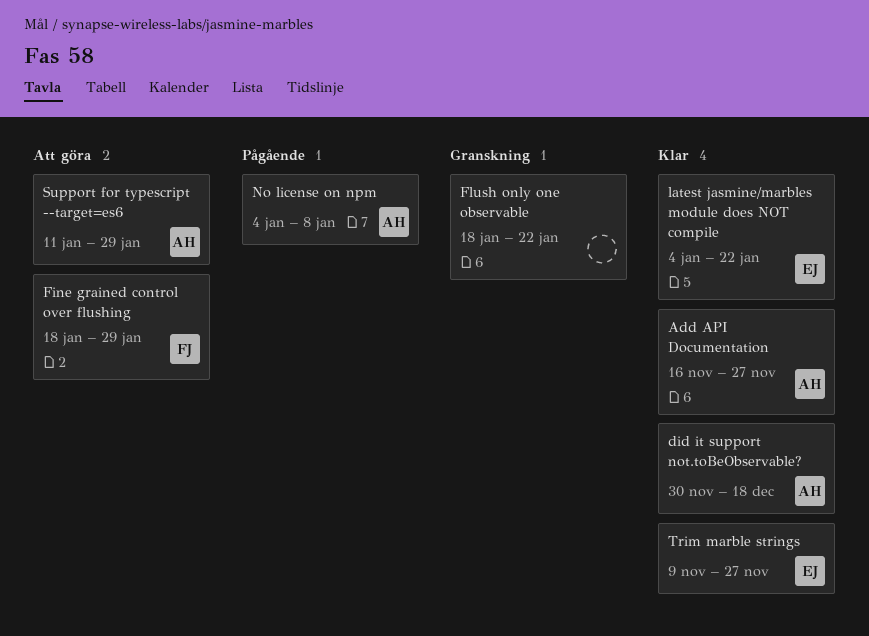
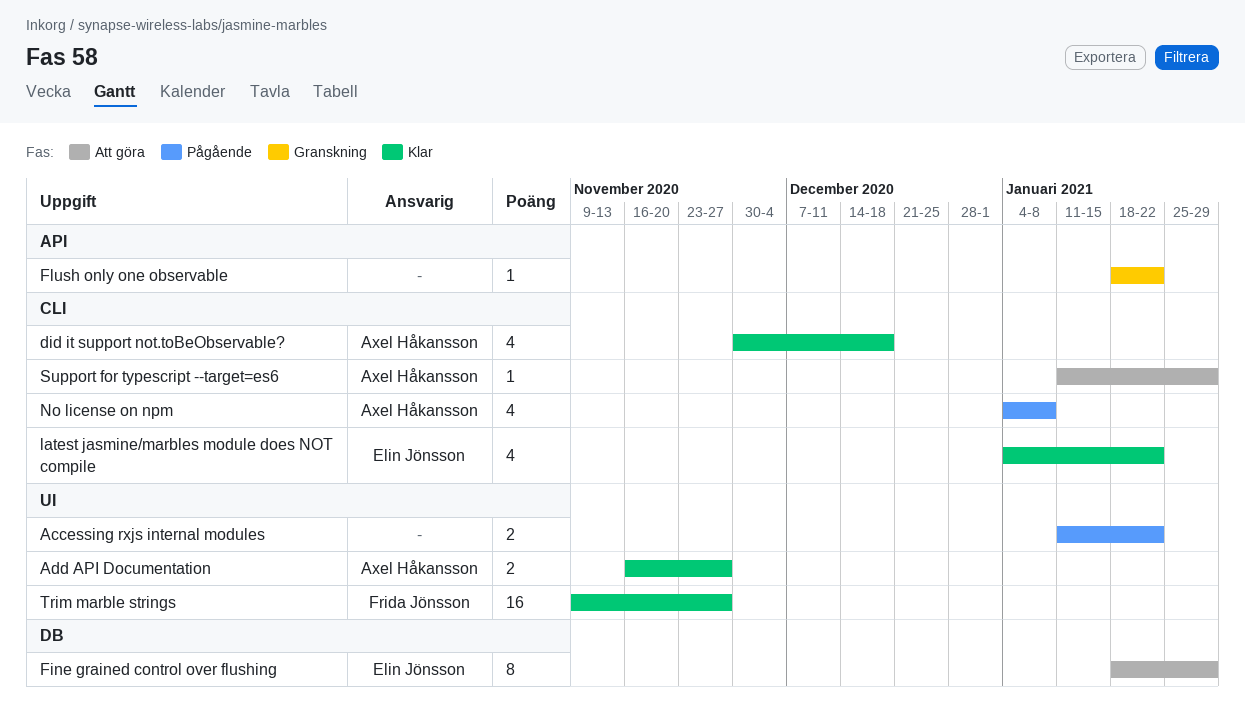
Accessing rxjs internal modules: none -> present
Fine grained control over flushing, owner: Frida Jönsson -> Elin Jönsson
Trim marble strings, owner: Elin Jönsson -> Frida Jönsson

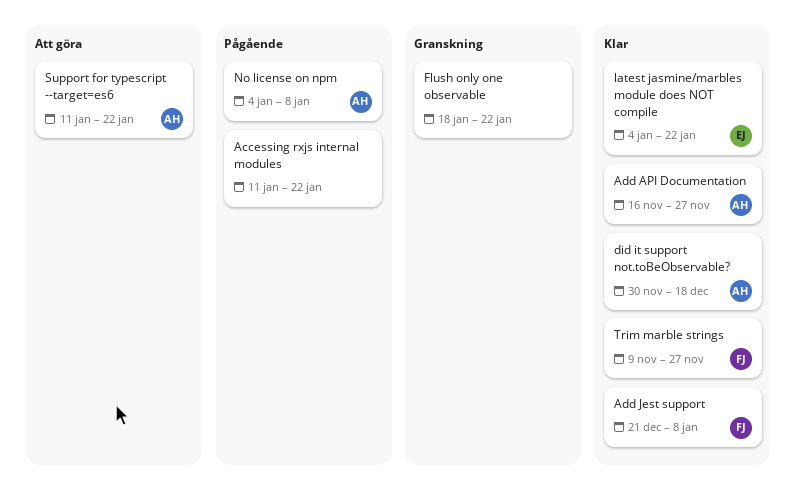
Add Jest support: none -> present
Fine grained control over flushing: present -> none
Support for typescript --target=es6, due: Jan 29 -> Jan 22

